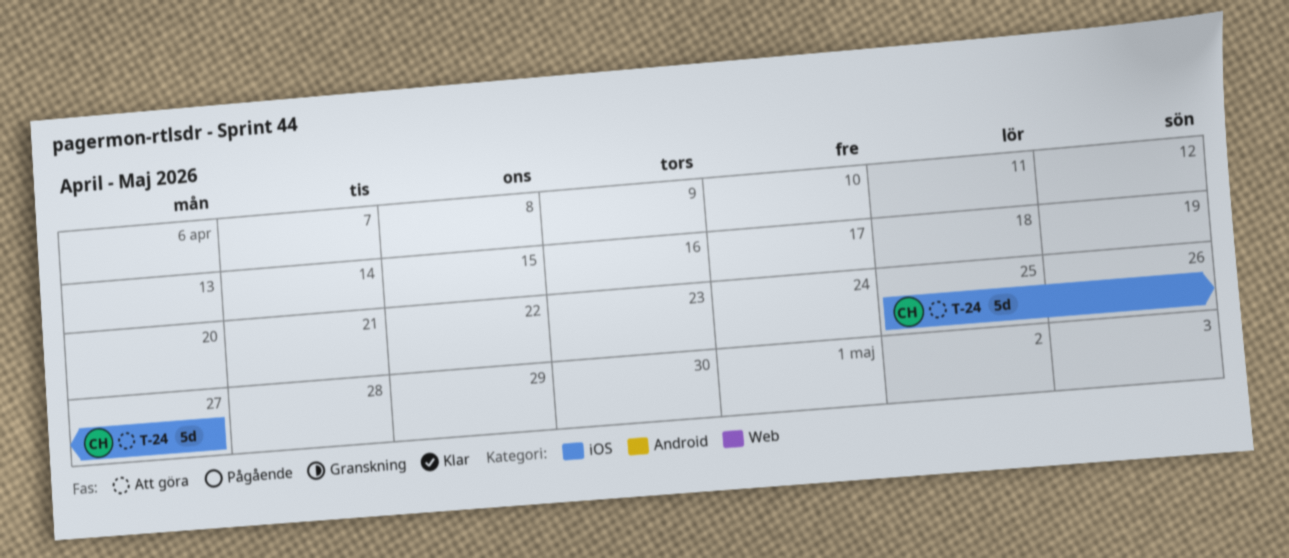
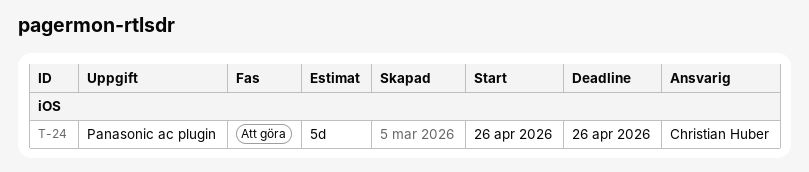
T-24, start: Apr 25 -> Apr 26
T-24, due: Apr 27 -> Apr 26

